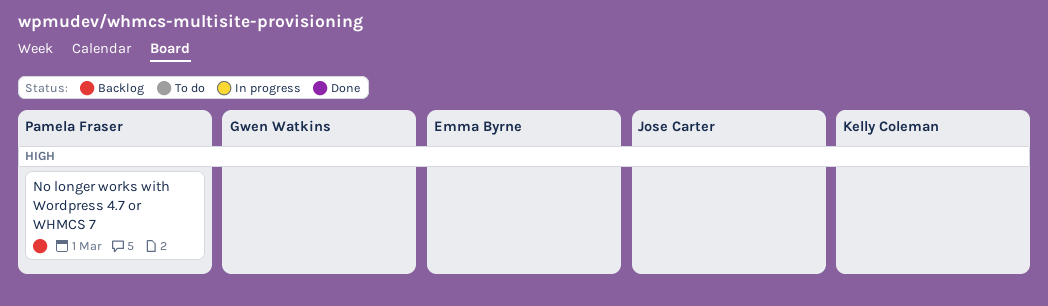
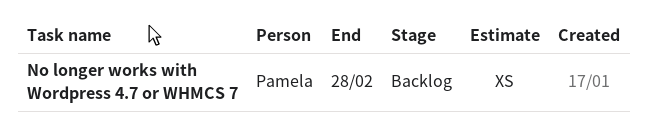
No longer works with Wordpress 4.7 or WHMCS 7, due: Mar 1 -> Feb 28

